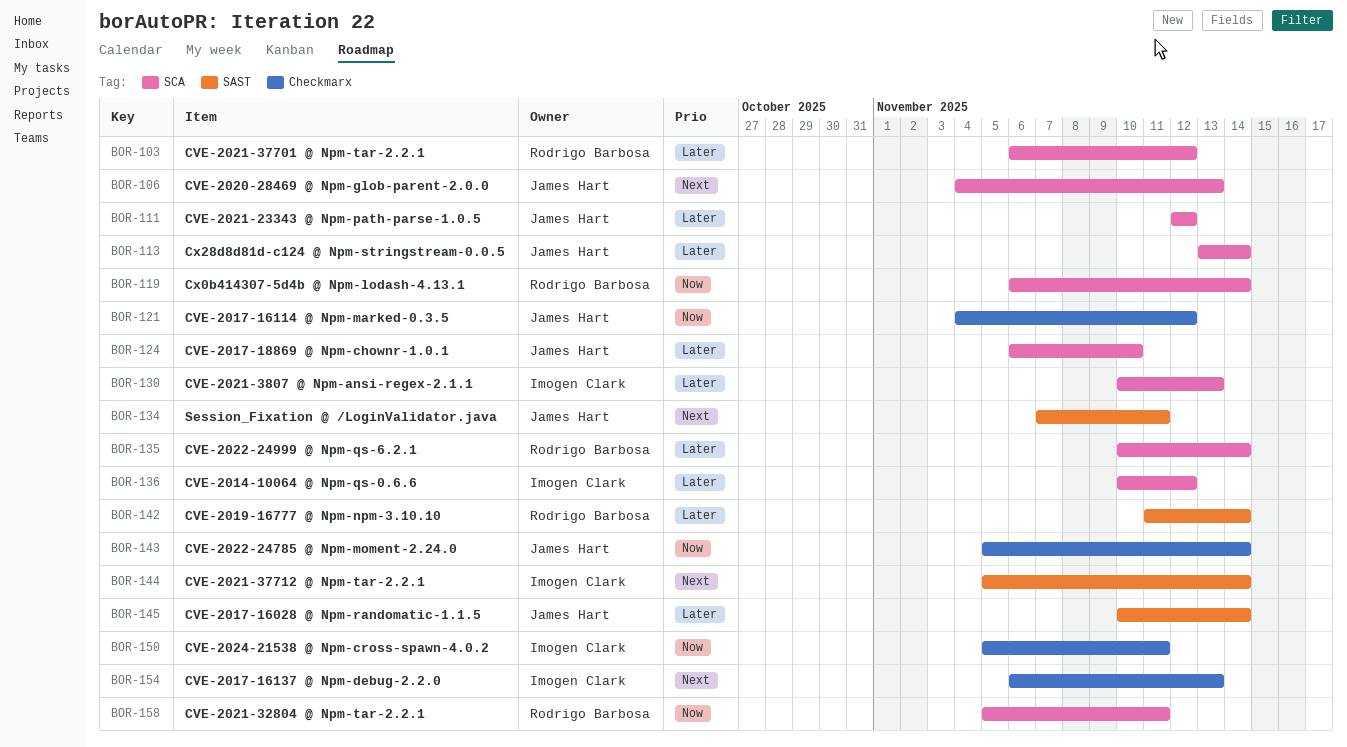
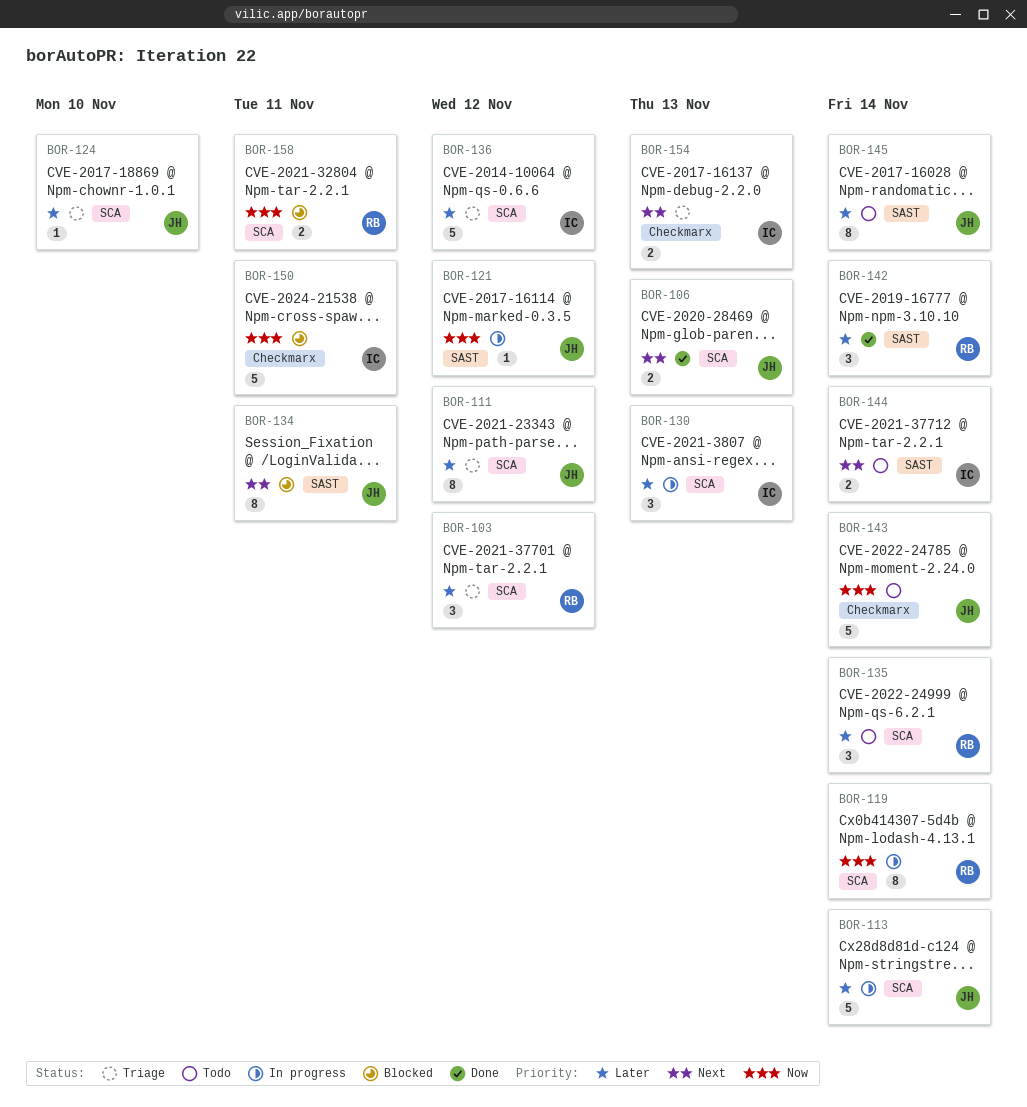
BOR-121, label: Checkmarx -> SAST

